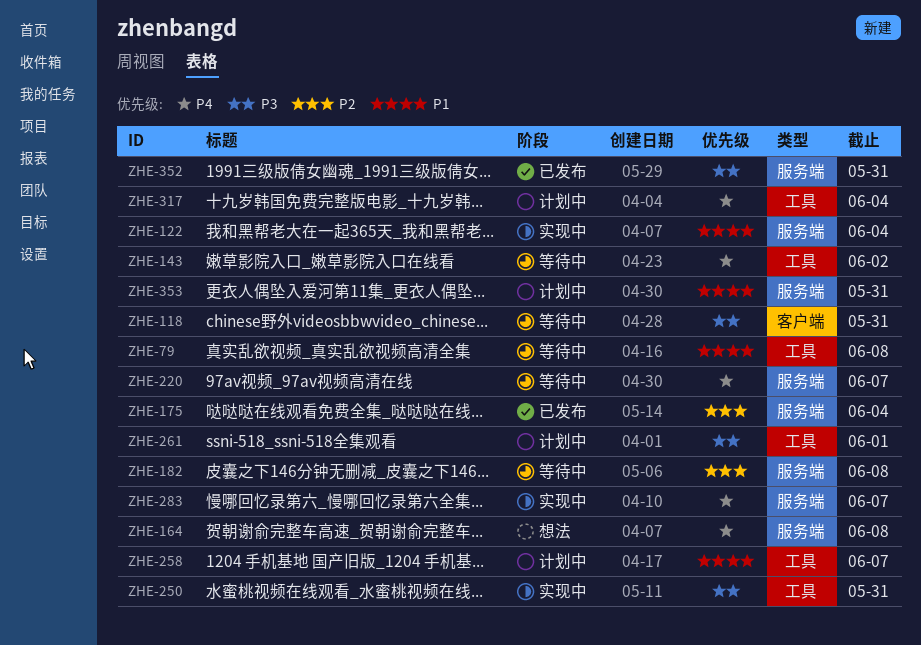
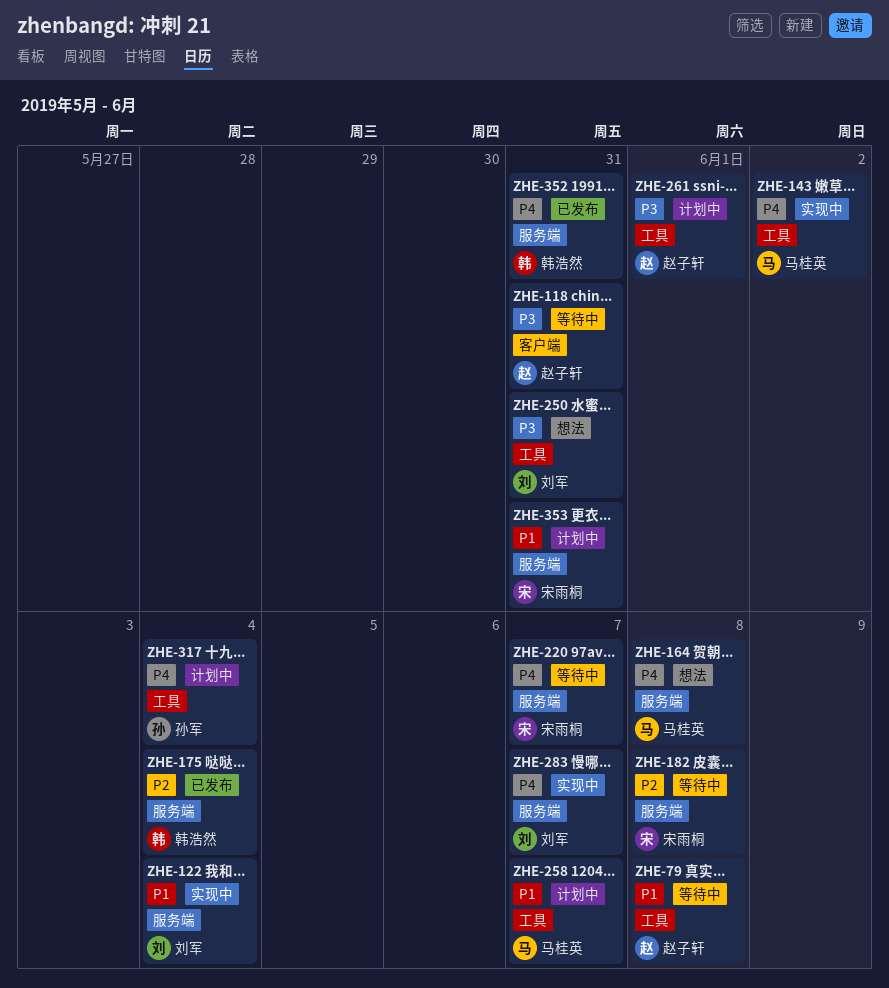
ZHE-143, status: 等待中 -> 实现中
ZHE-250, status: 实现中 -> 想法
ZHE-352, priority: P3 -> P4

